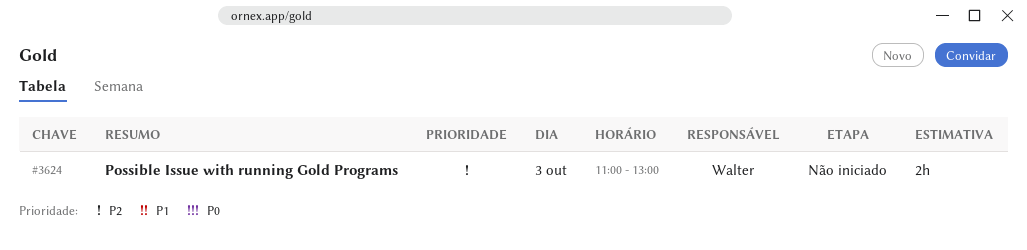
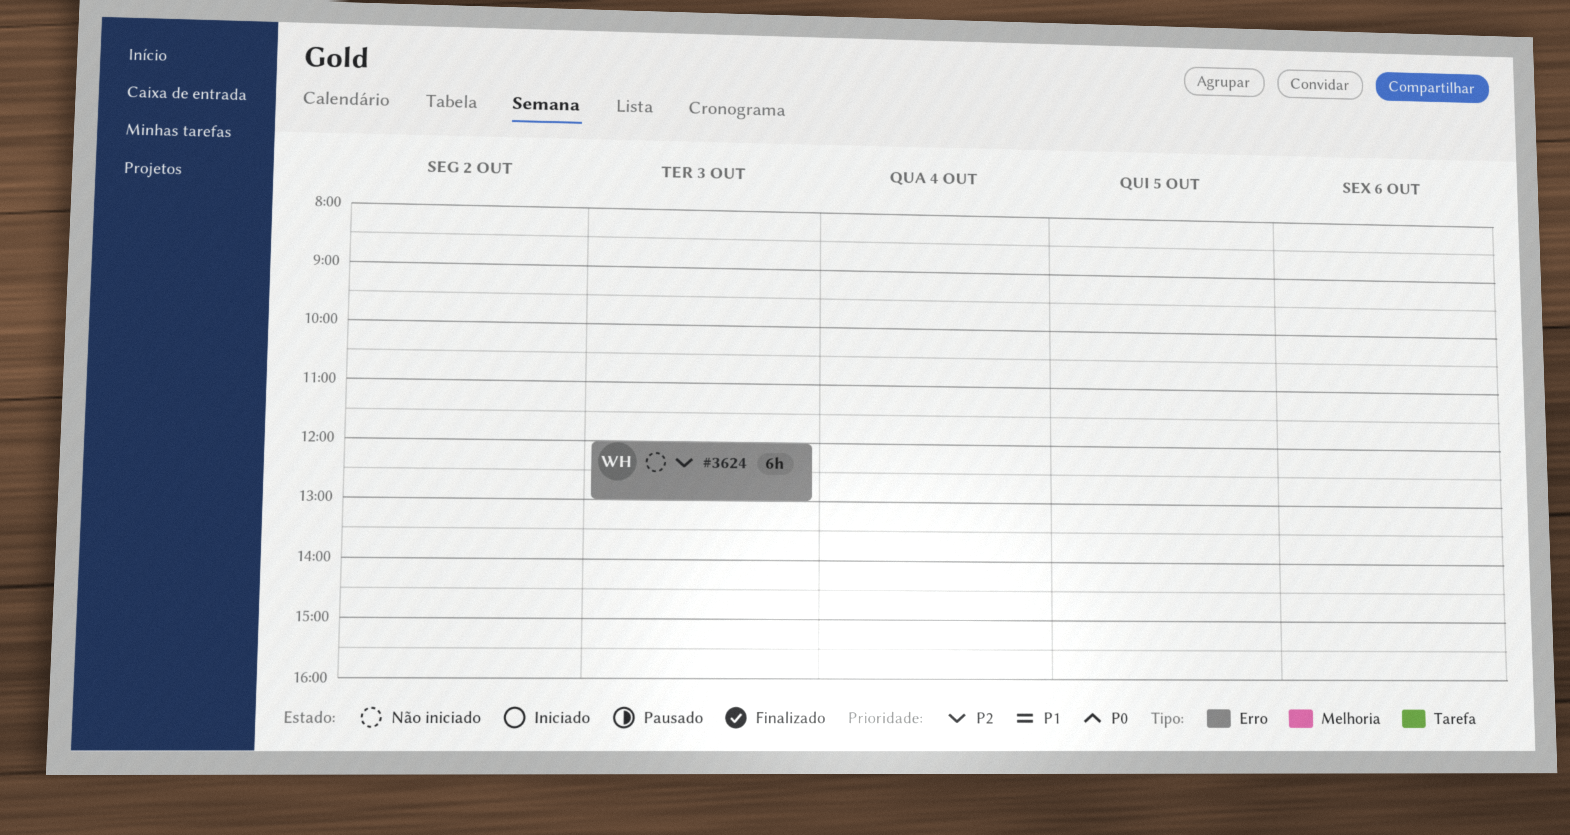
#3624, estimate: 2h -> 6h
#3624, begins: 11:00 -> 12:00

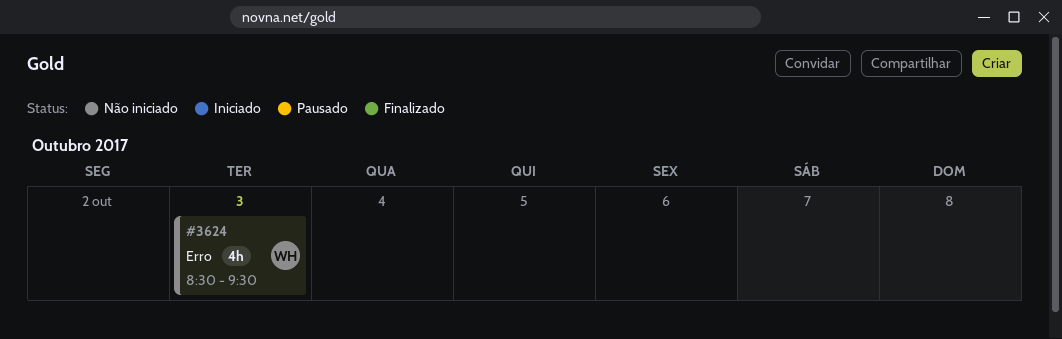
#3624, estimate: 6h -> 4h
#3624, begins: 12:00 -> 08:30
#3624, ends: 13:00 -> 09:30

